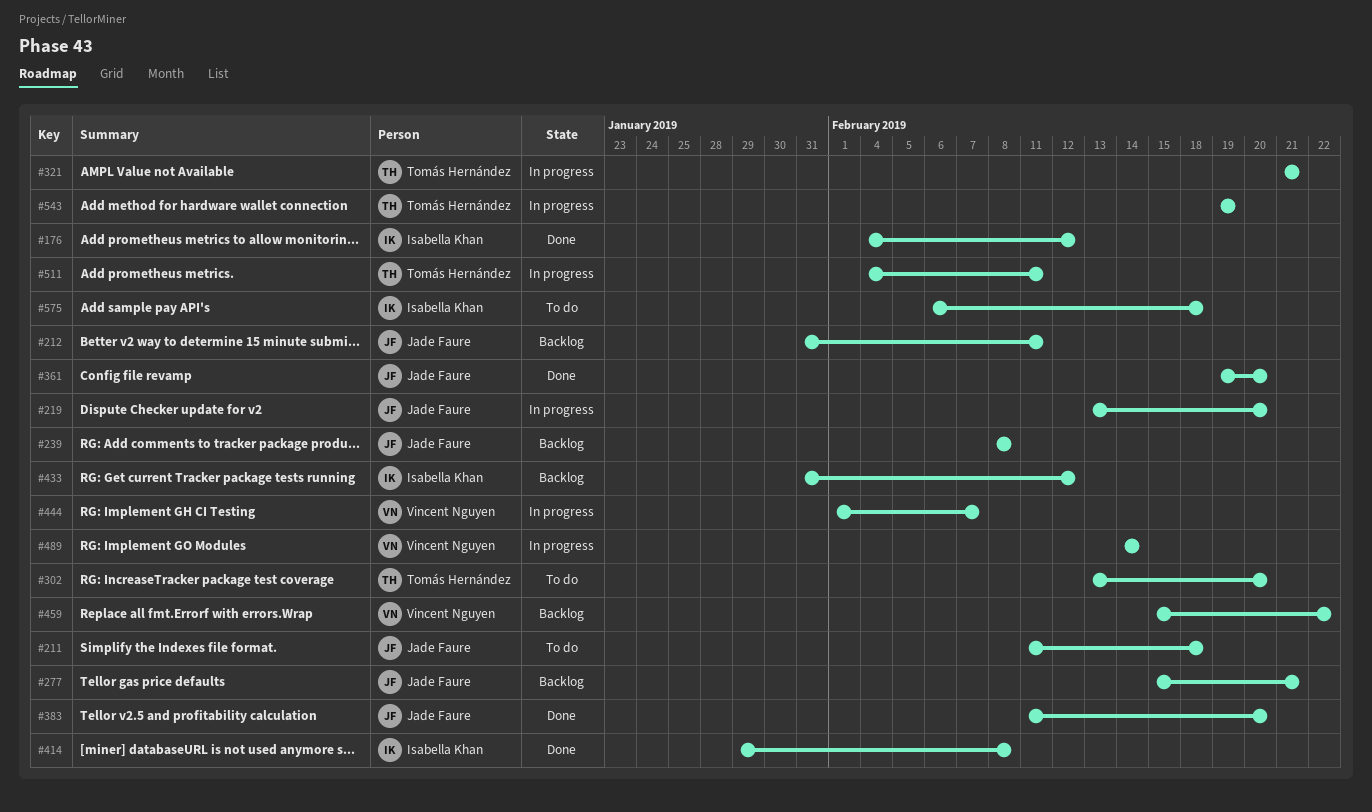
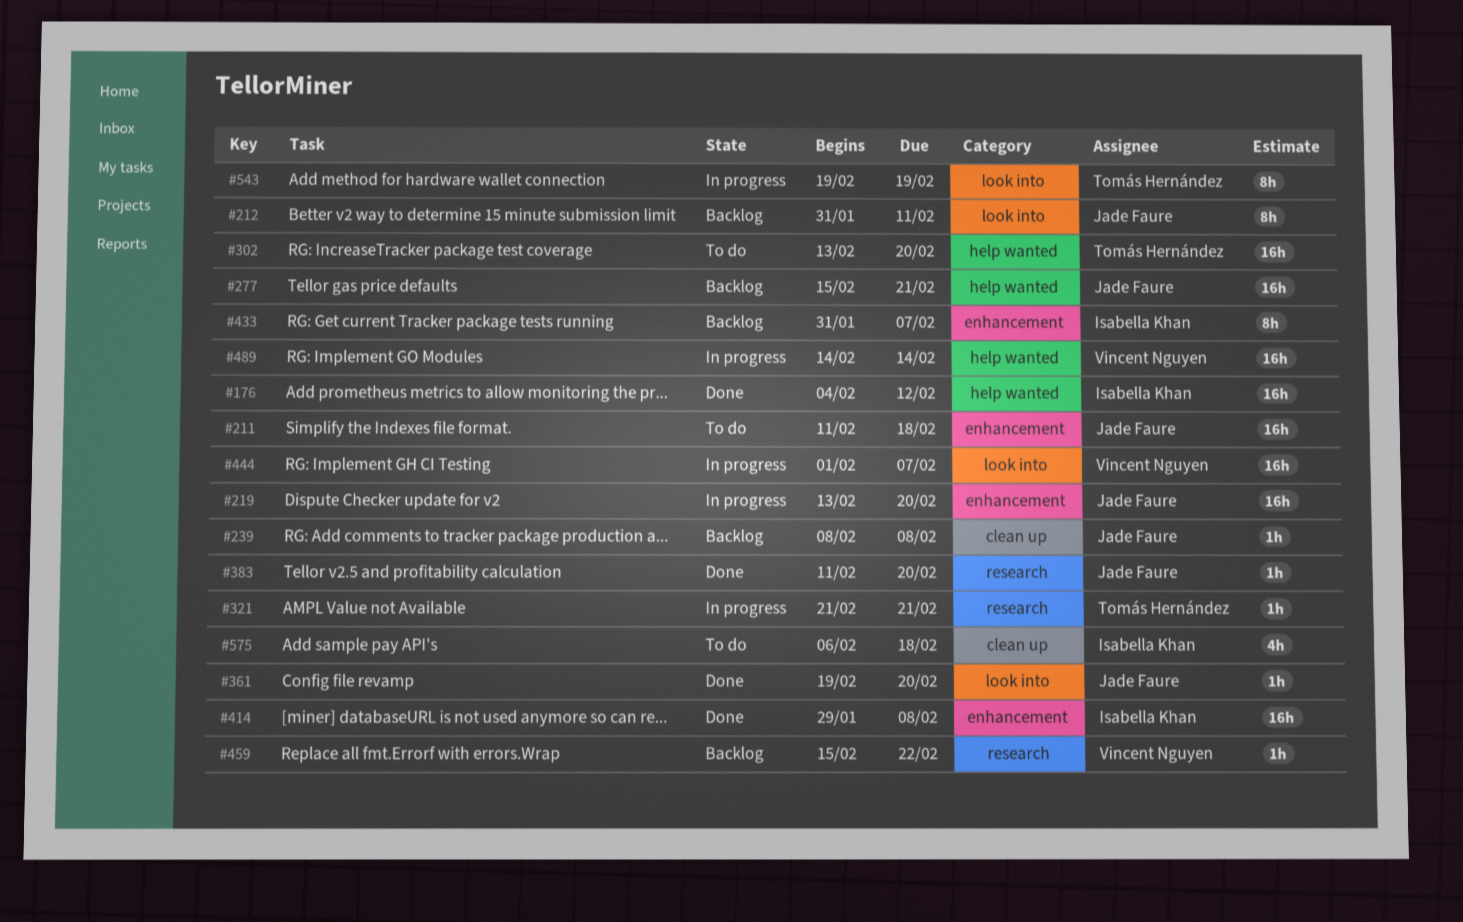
#433, due: Feb 12 -> Feb 7
#511: present -> none

